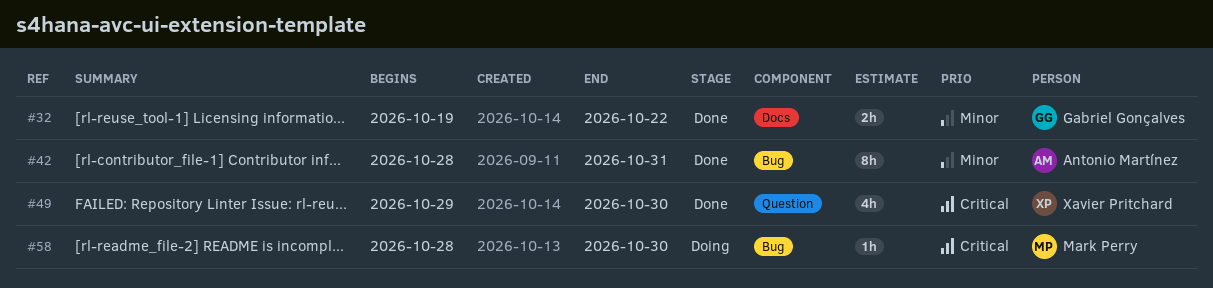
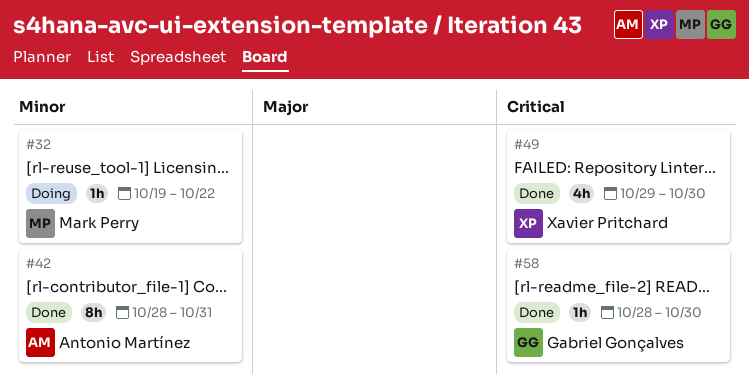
#32, status: Done -> Doing
#32, owner: Gabriel Gonçalves -> Mark Perry
#32, estimate: 2h -> 1h
#58, status: Doing -> Done
#58, owner: Mark Perry -> Gabriel Gonçalves

